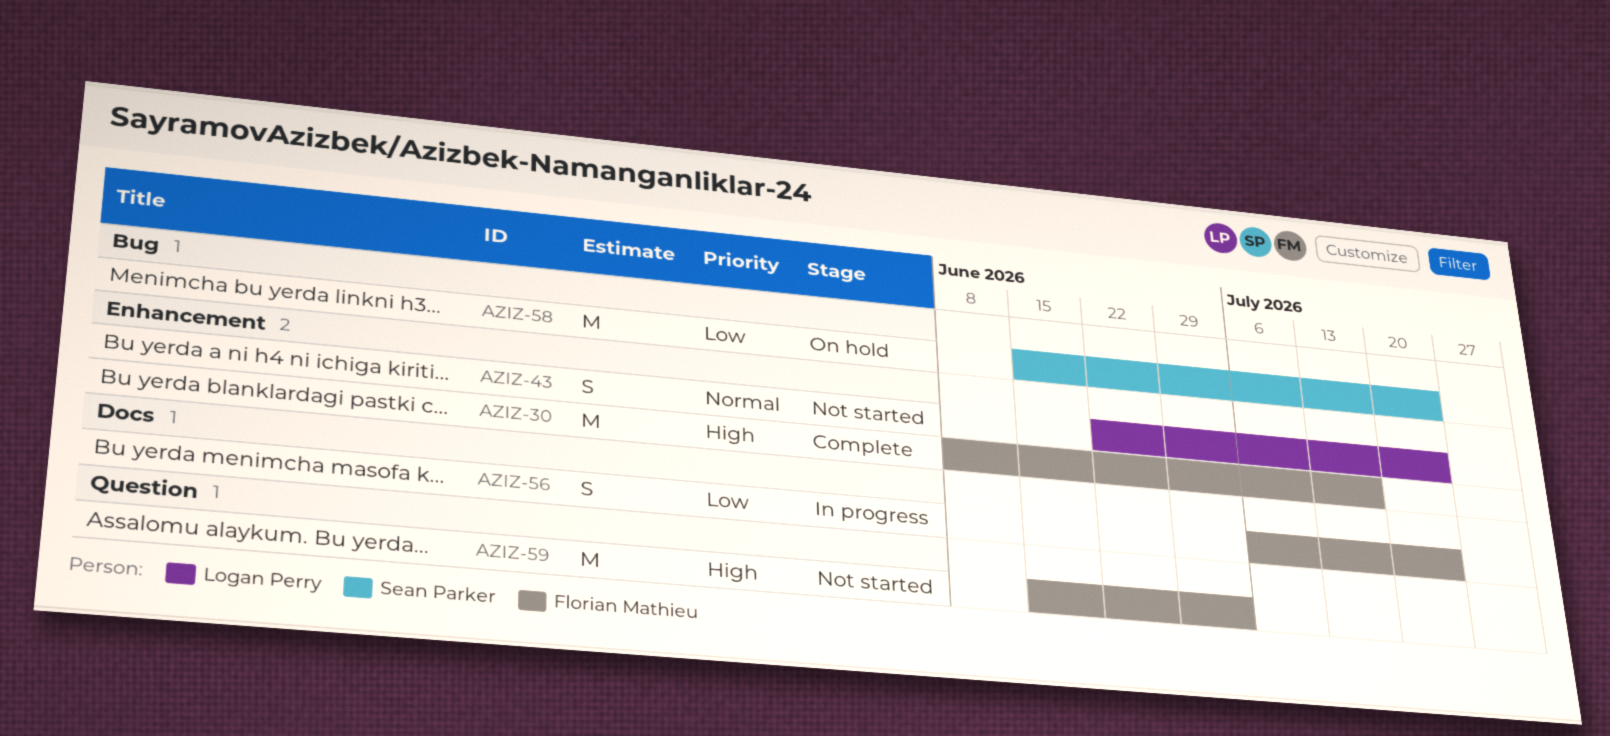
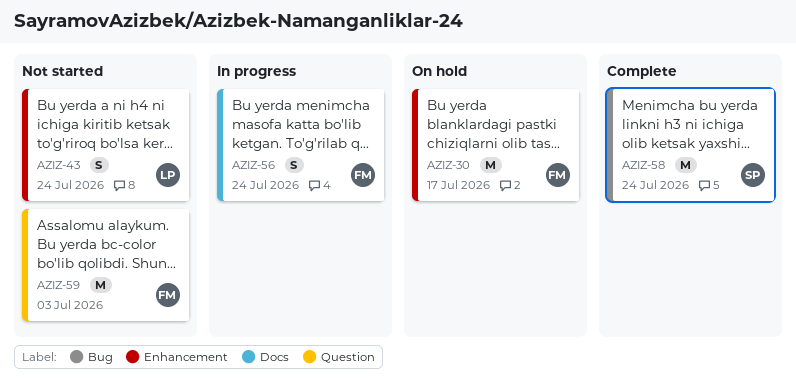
AZIZ-30, status: Complete -> On hold
AZIZ-58, status: On hold -> Complete

